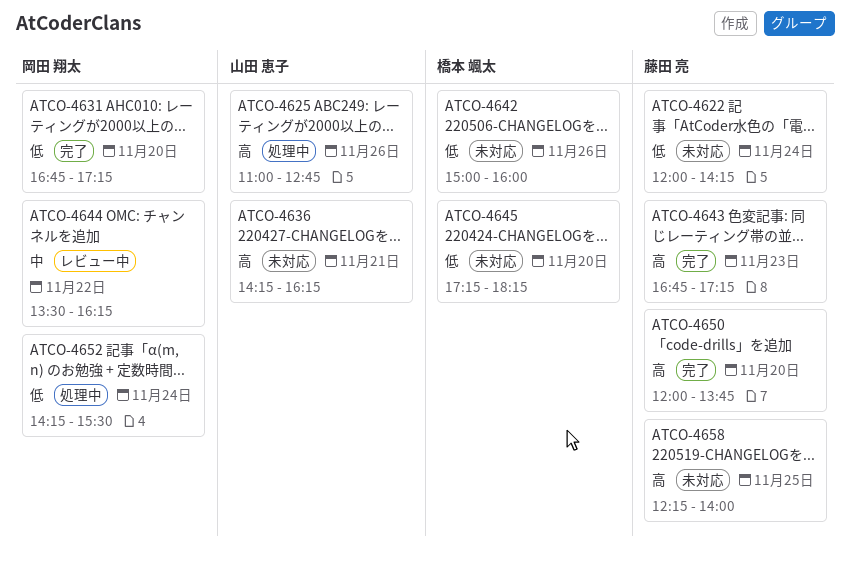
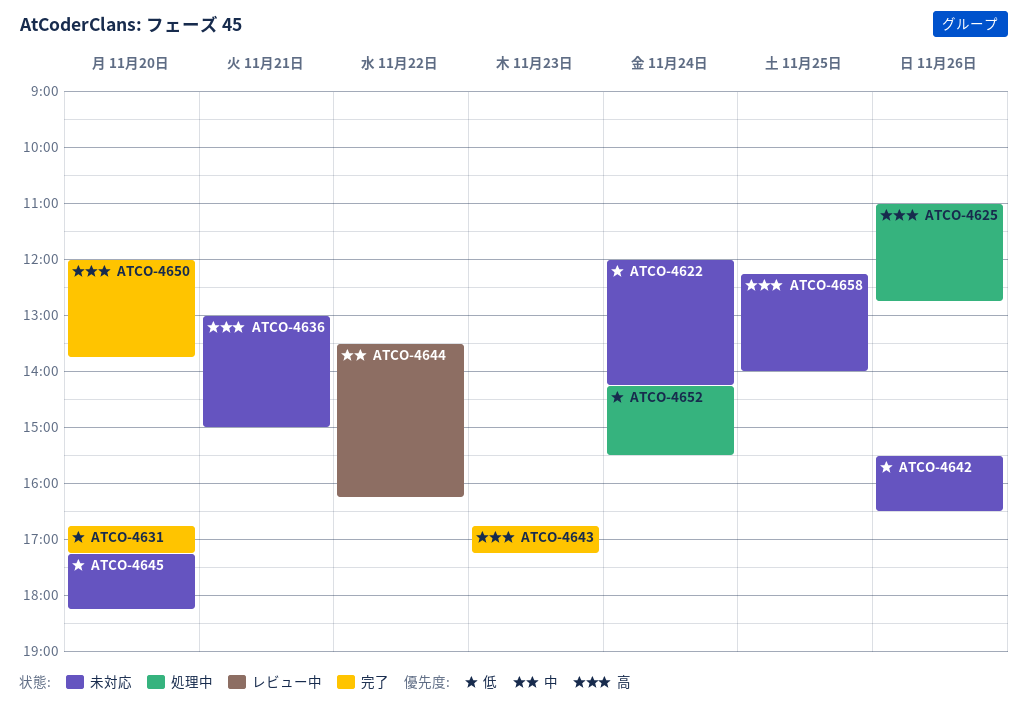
ATCO-4636, begins: 14:15 -> 13:00
ATCO-4636, ends: 16:15 -> 15:00
ATCO-4642, begins: 15:00 -> 15:30
ATCO-4642, ends: 16:00 -> 16:30

